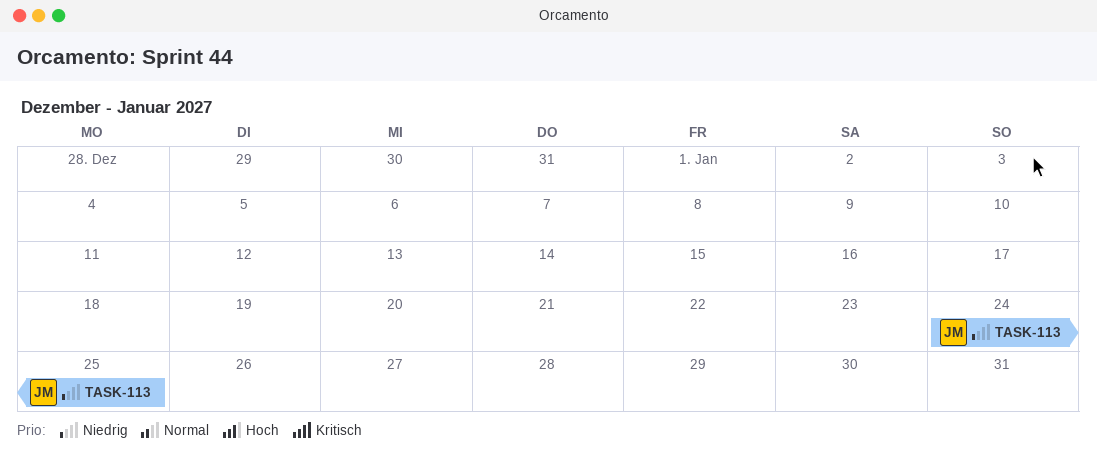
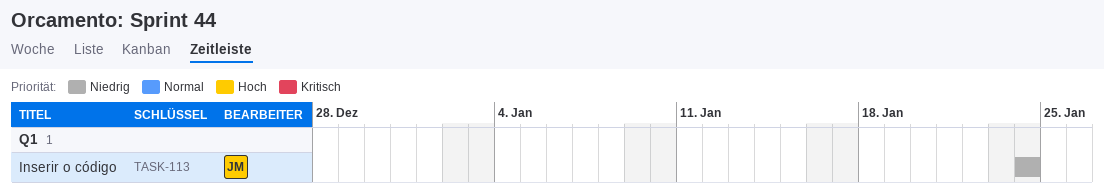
TASK-113, due: Jan 25 -> Jan 24

